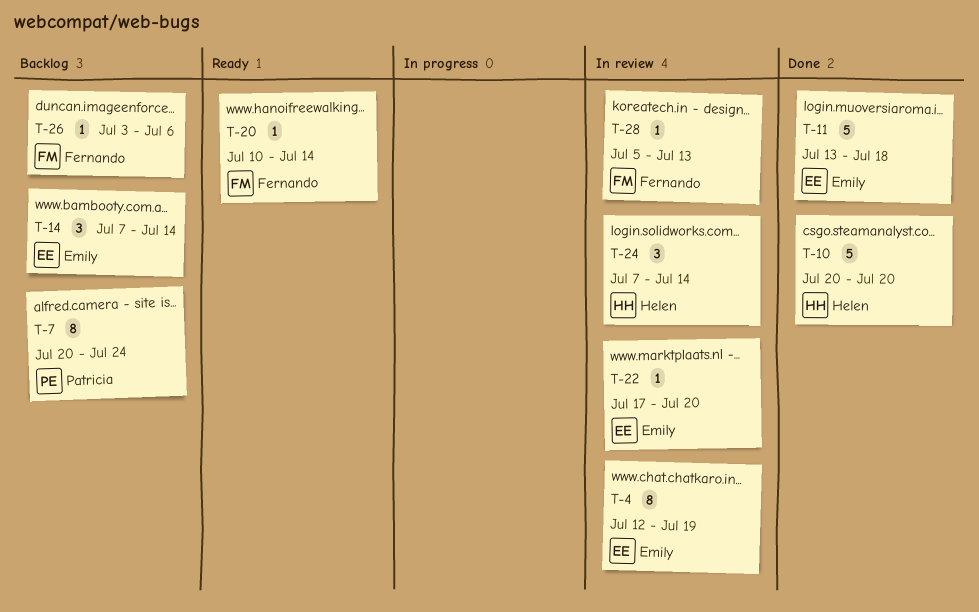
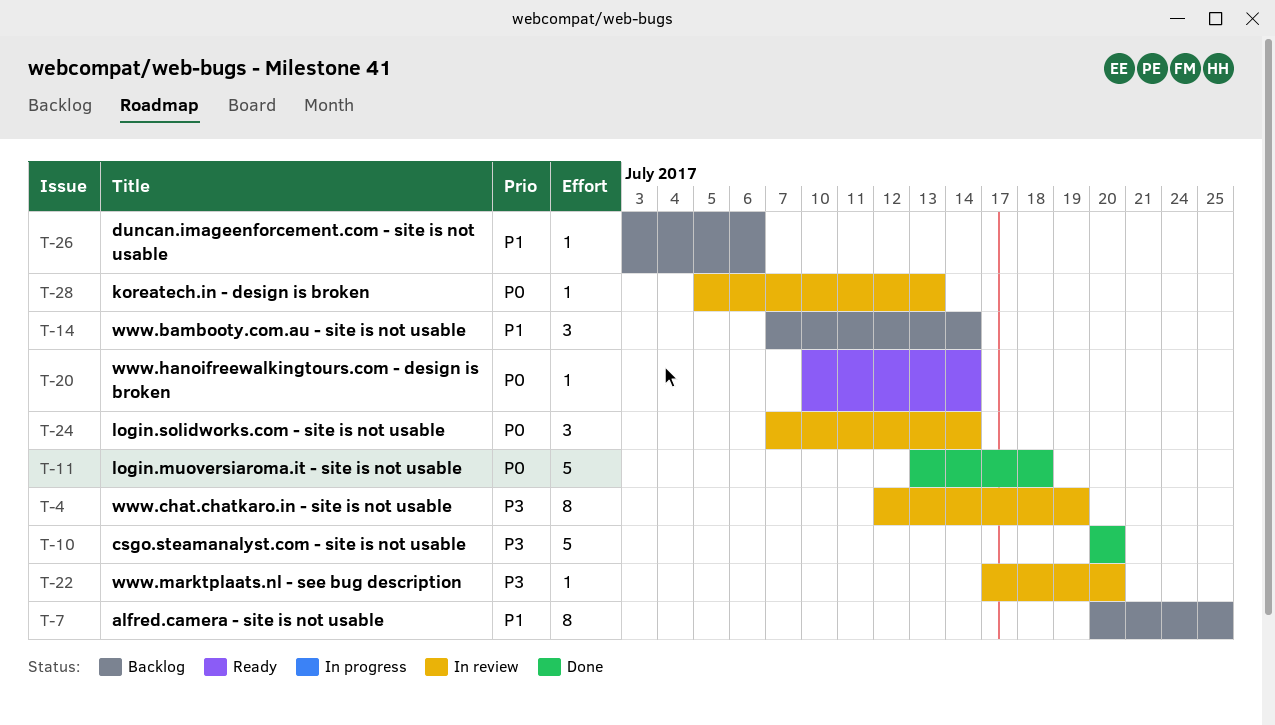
T-7, due: Jul 24 -> Jul 25

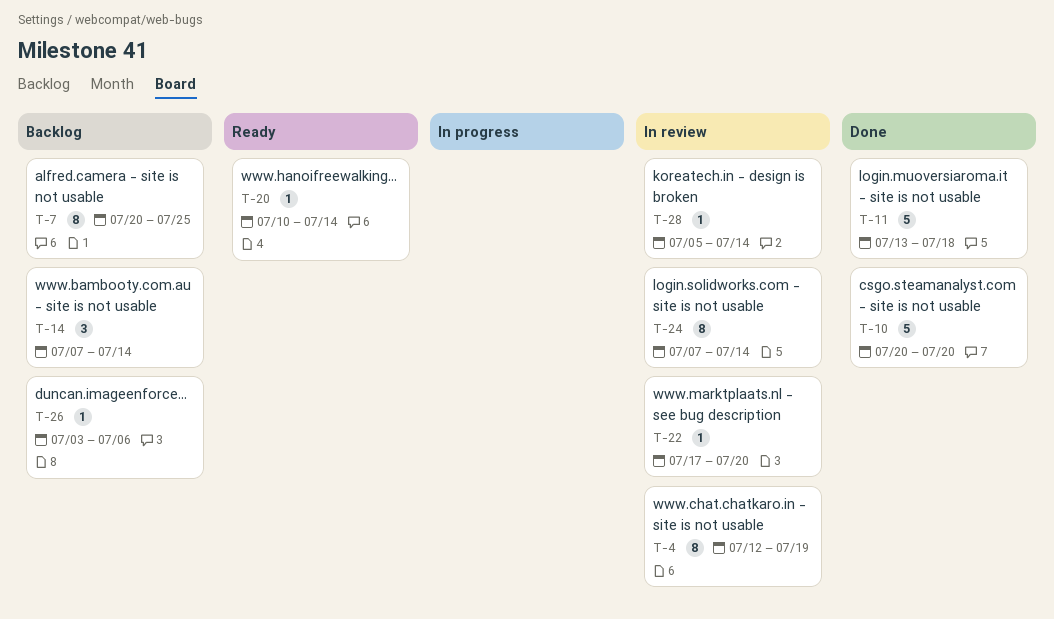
T-24, estimate: 3 -> 8
T-28, due: Jul 13 -> Jul 14

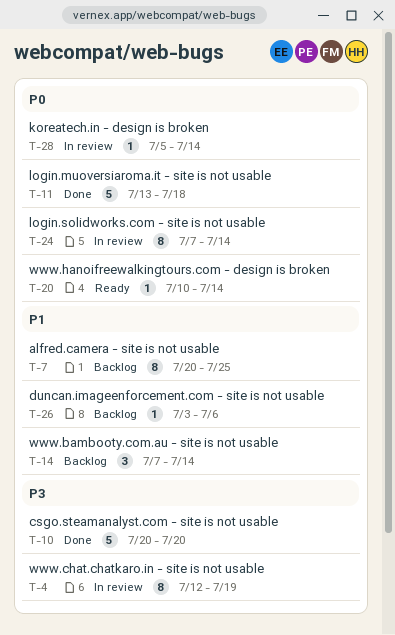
T-22: present -> none

